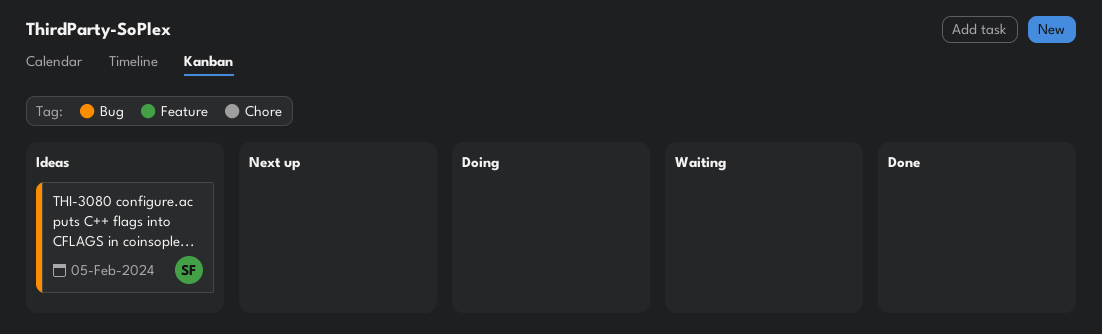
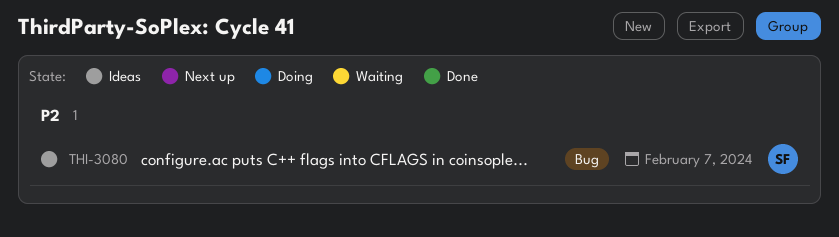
THI-3080, due: Feb 5 -> Feb 7

